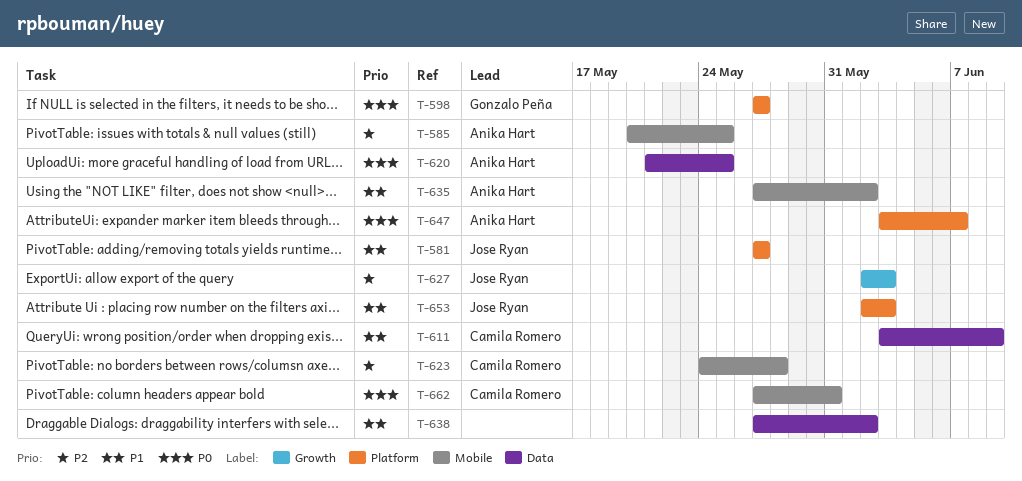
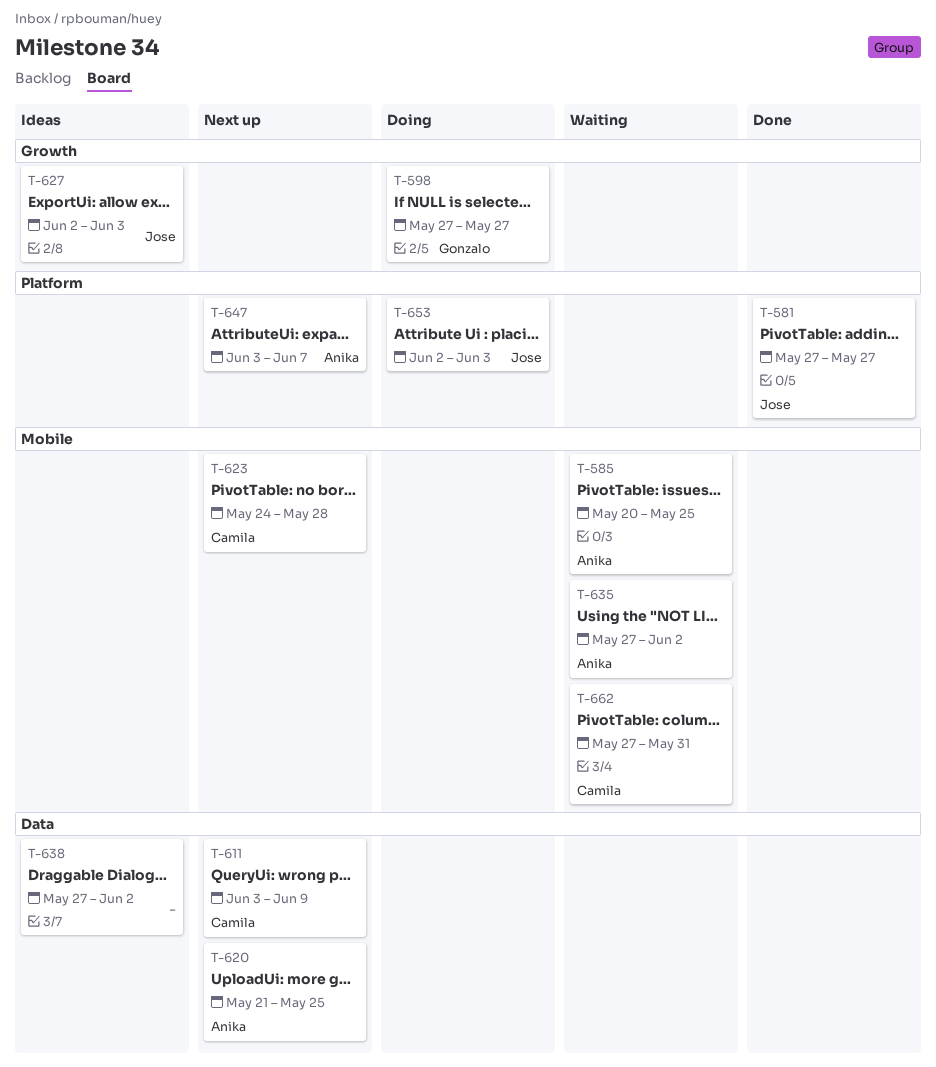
T-598, label: Platform -> Growth

